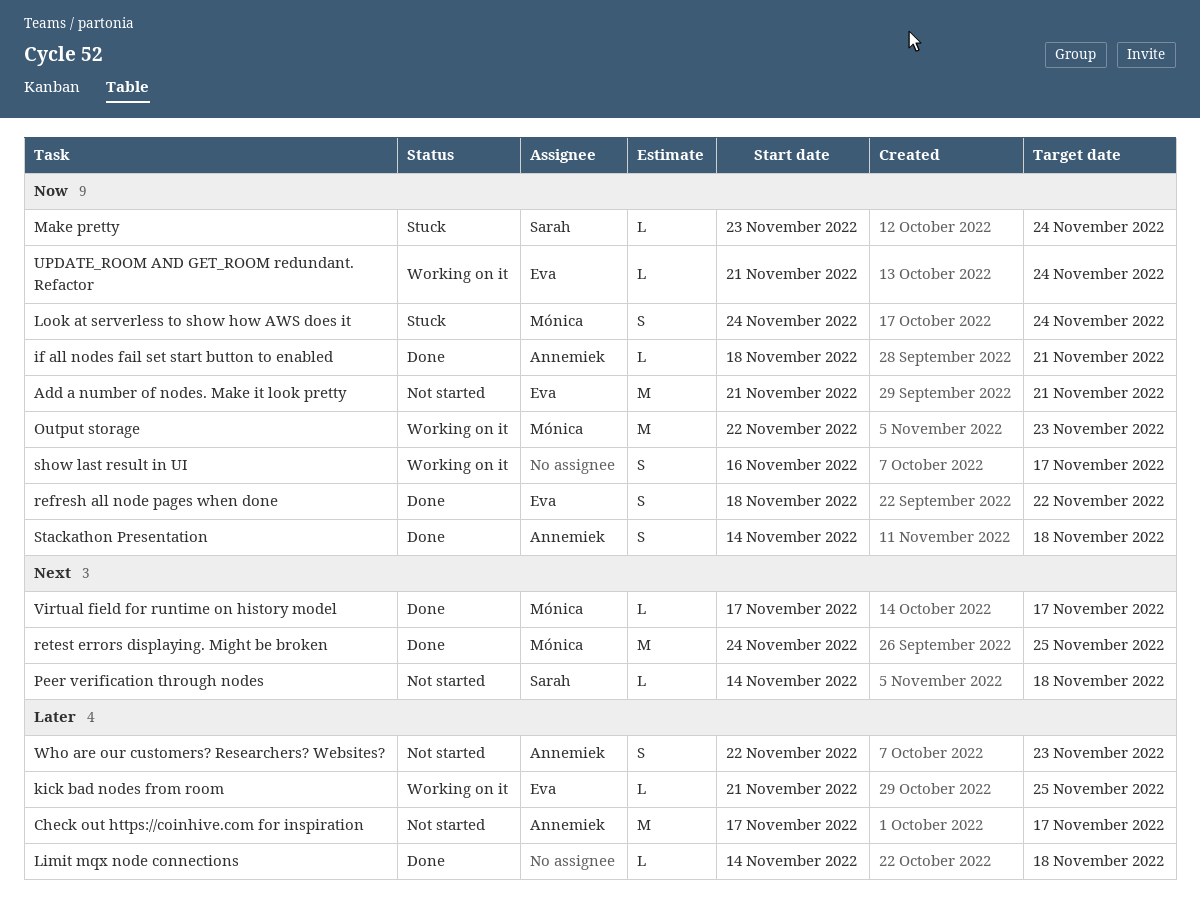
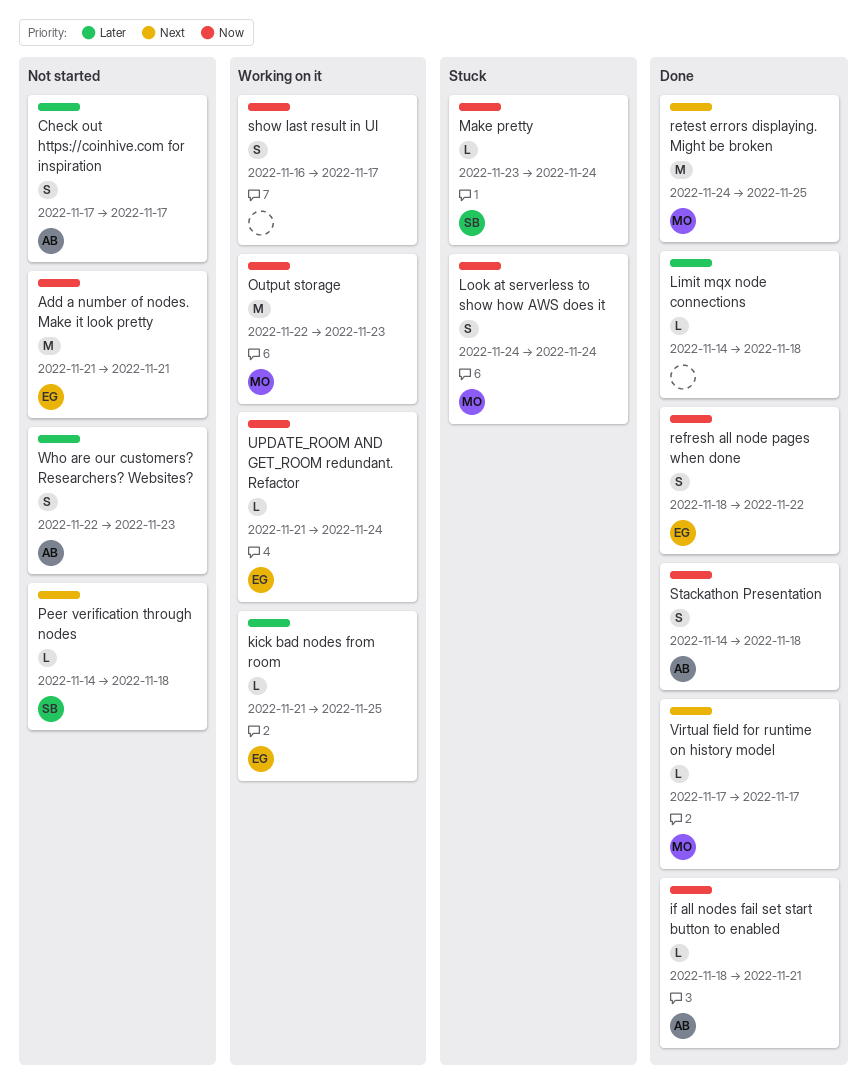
Check out https://coinhive.com for inspiration, estimate: M -> S

